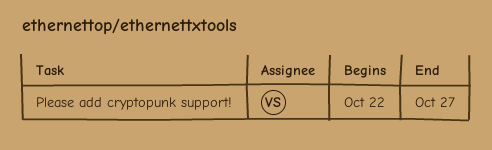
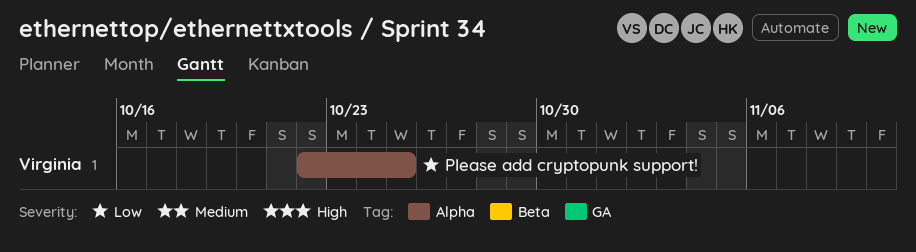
Please add cryptopunk support!, due: Oct 27 -> Oct 25

